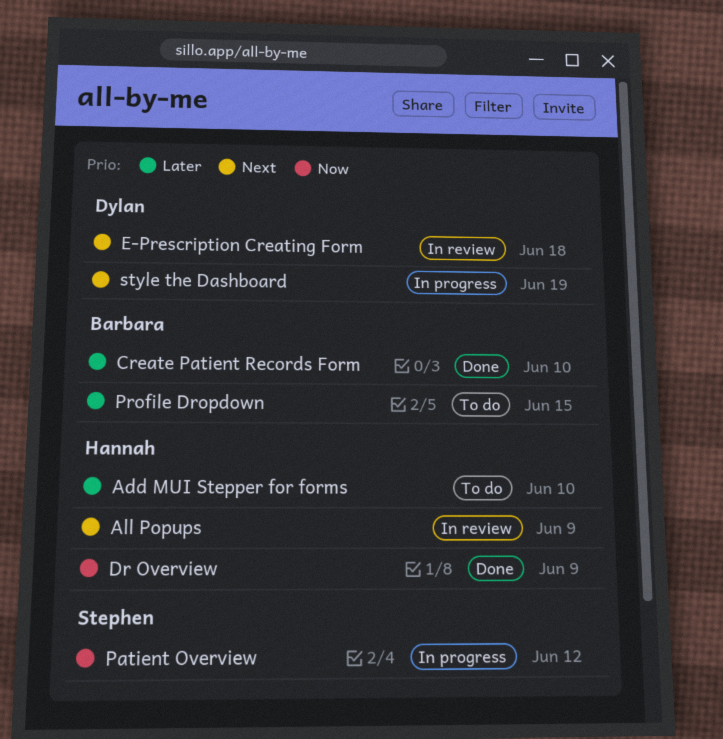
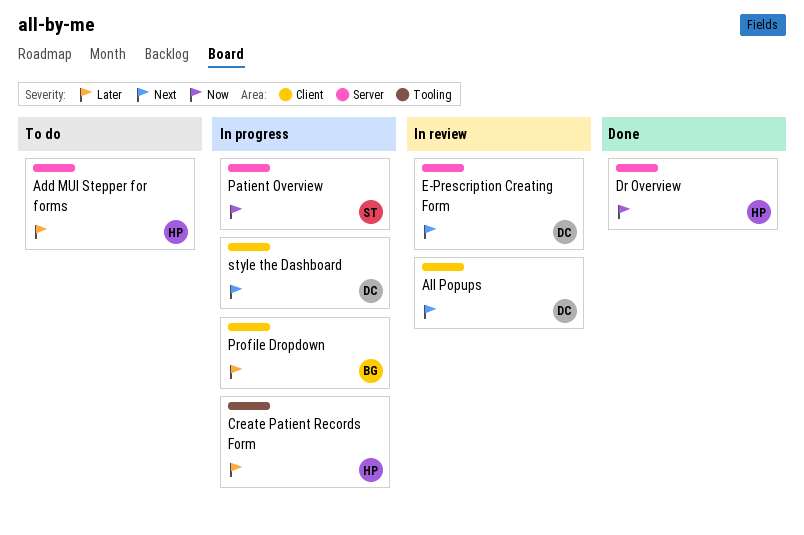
All Popups, owner: Hannah -> Dylan
Create Patient Records Form, status: Done -> In progress
Create Patient Records Form, owner: Barbara -> Hannah
Profile Dropdown, status: To do -> In progress

